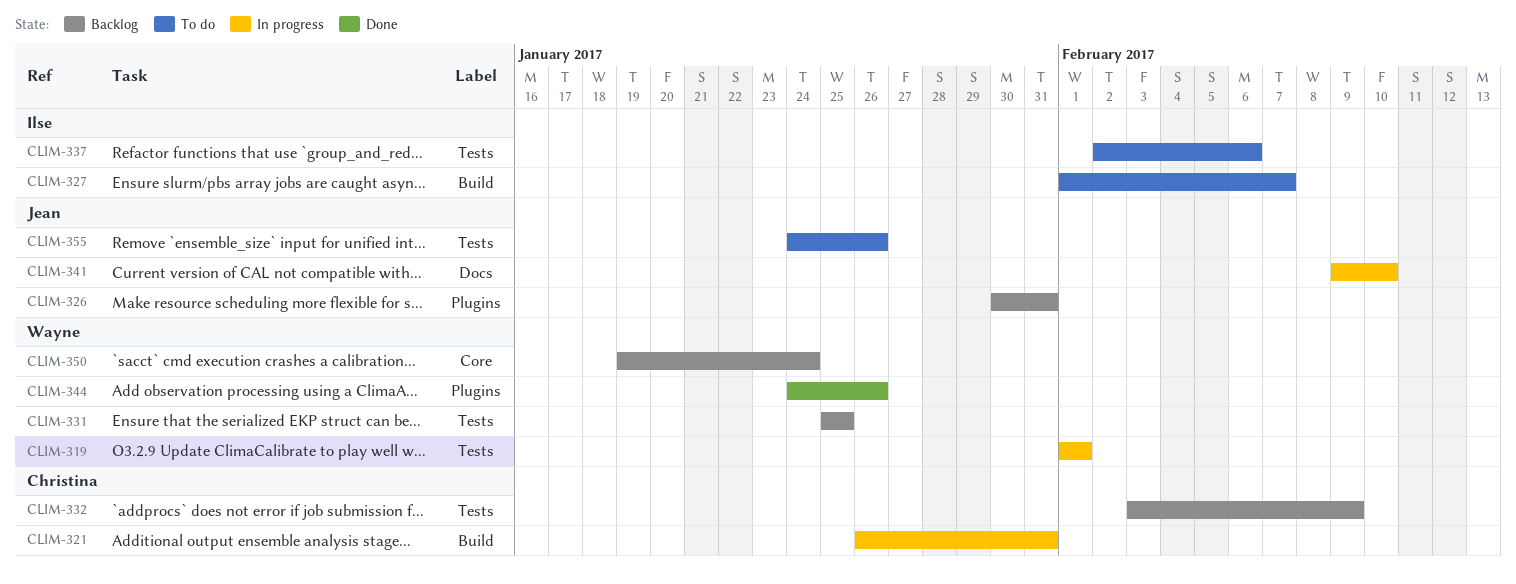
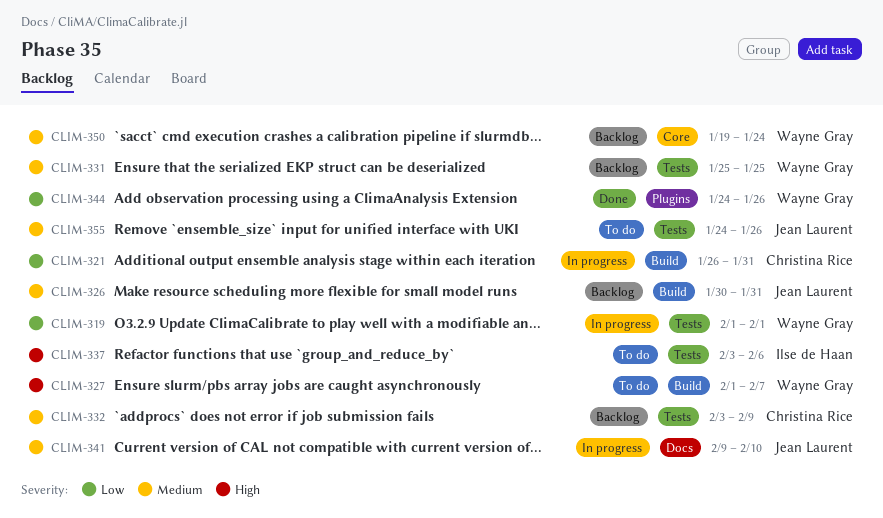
CLIM-326, label: Plugins -> Build
CLIM-327, owner: Ilse de Haan -> Wayne Gray
CLIM-337, start: Feb 2 -> Feb 3

